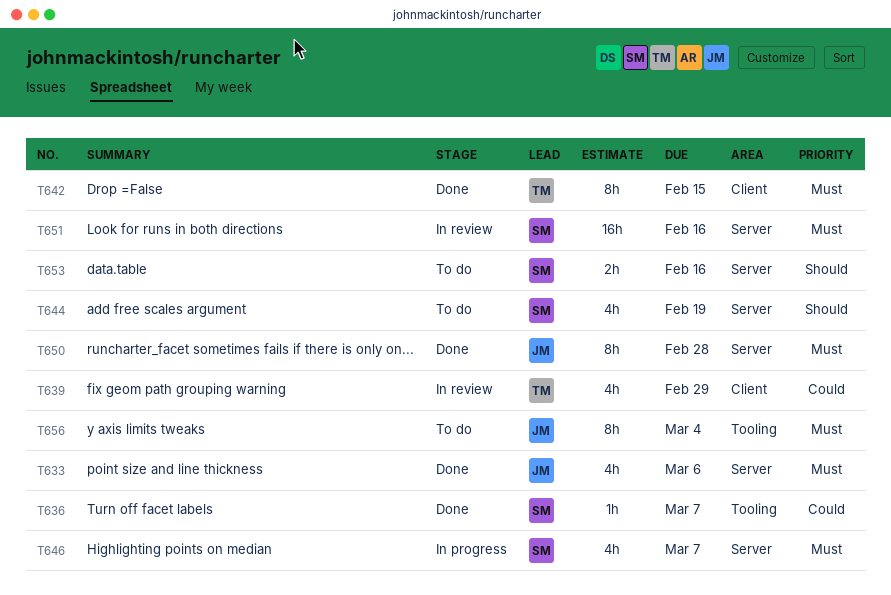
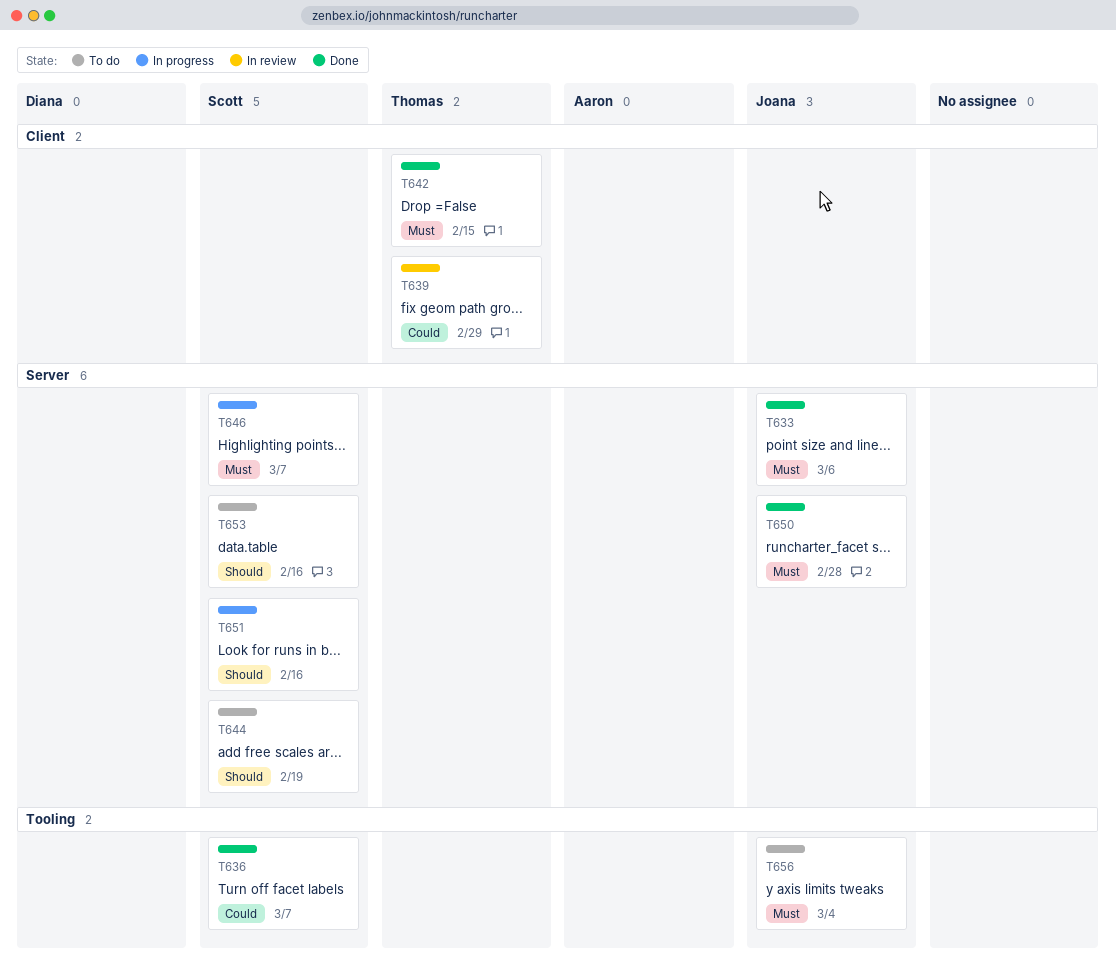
T651, status: In review -> In progress
T651, priority: Must -> Should

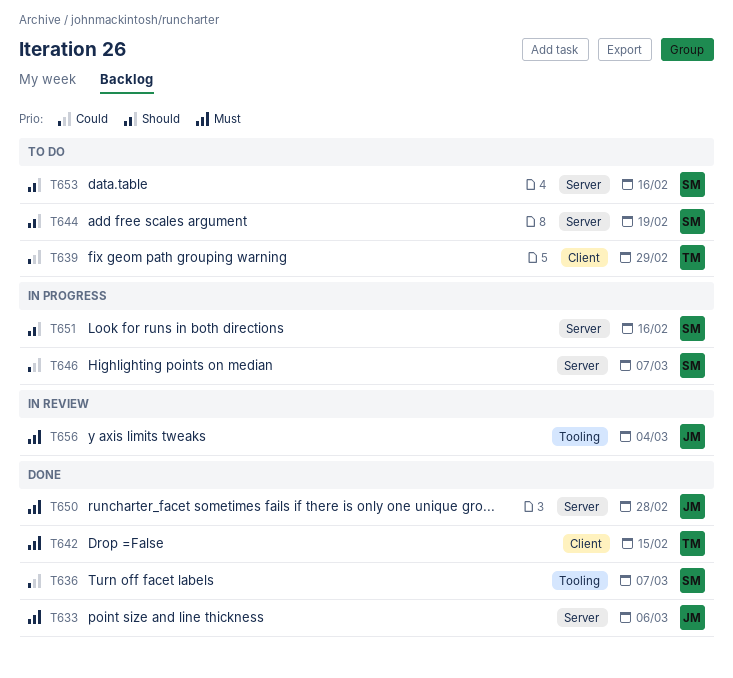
T639, status: In review -> To do
T646, priority: Must -> Could
T656, status: To do -> In review

